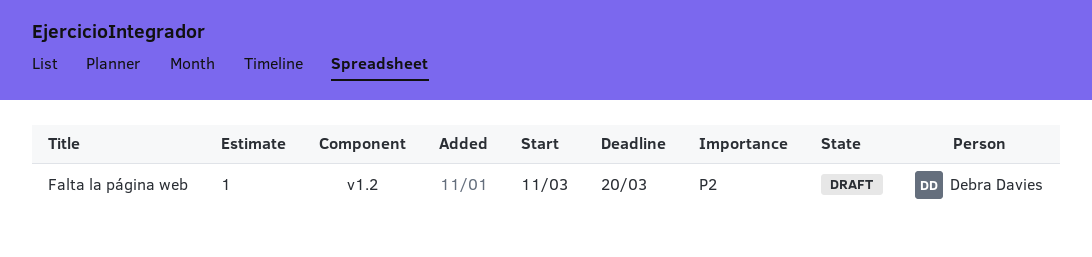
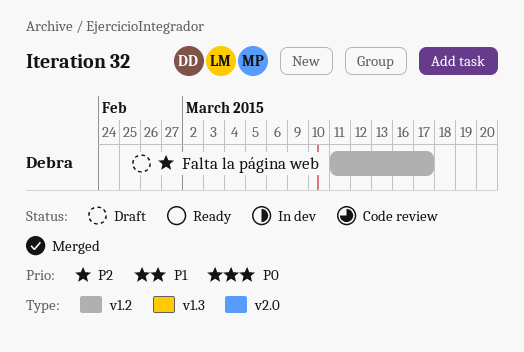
Falta la página web, due: Mar 20 -> Mar 17

